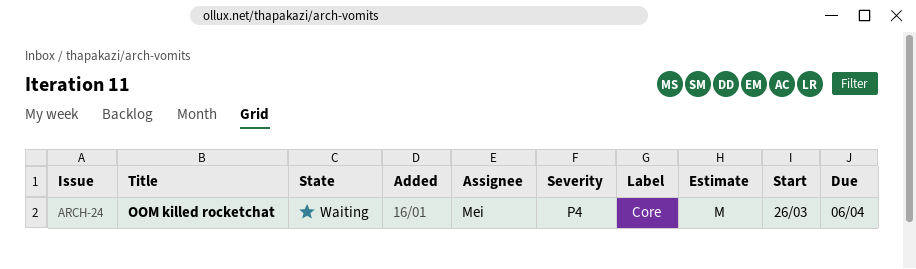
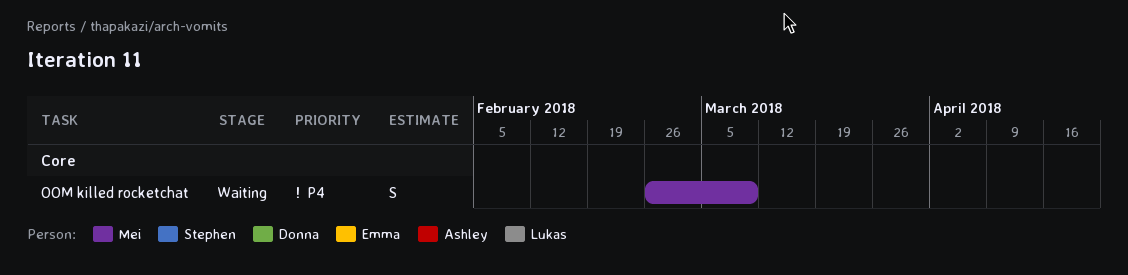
OOM killed rocketchat, estimate: M -> S
OOM killed rocketchat, start: Mar 26 -> Feb 26
OOM killed rocketchat, due: Apr 6 -> Mar 9

